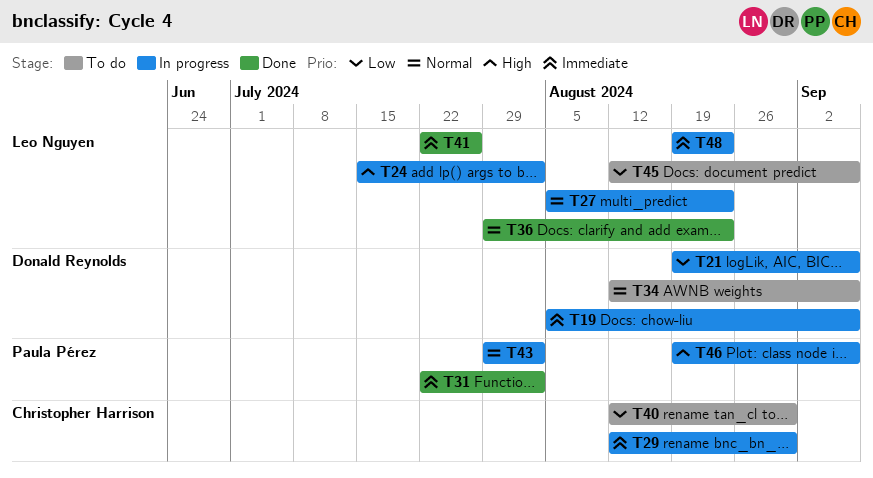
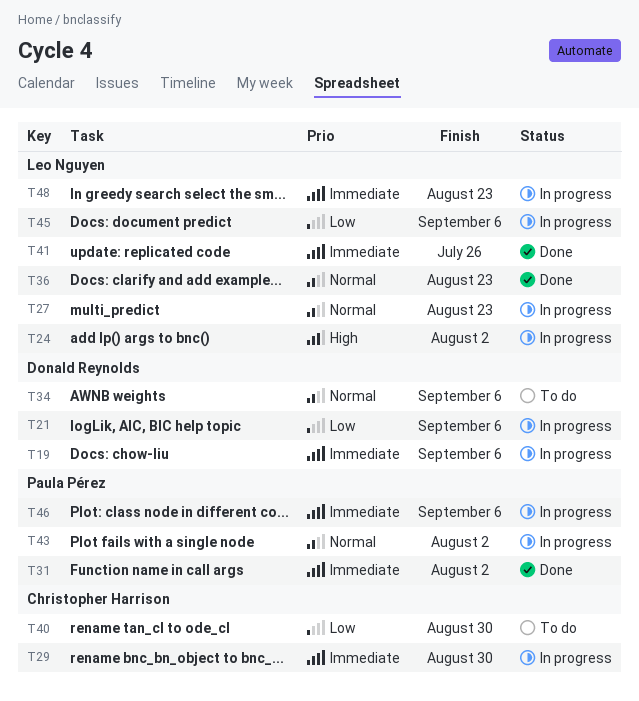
T45, status: To do -> In progress
T46, priority: High -> Immediate

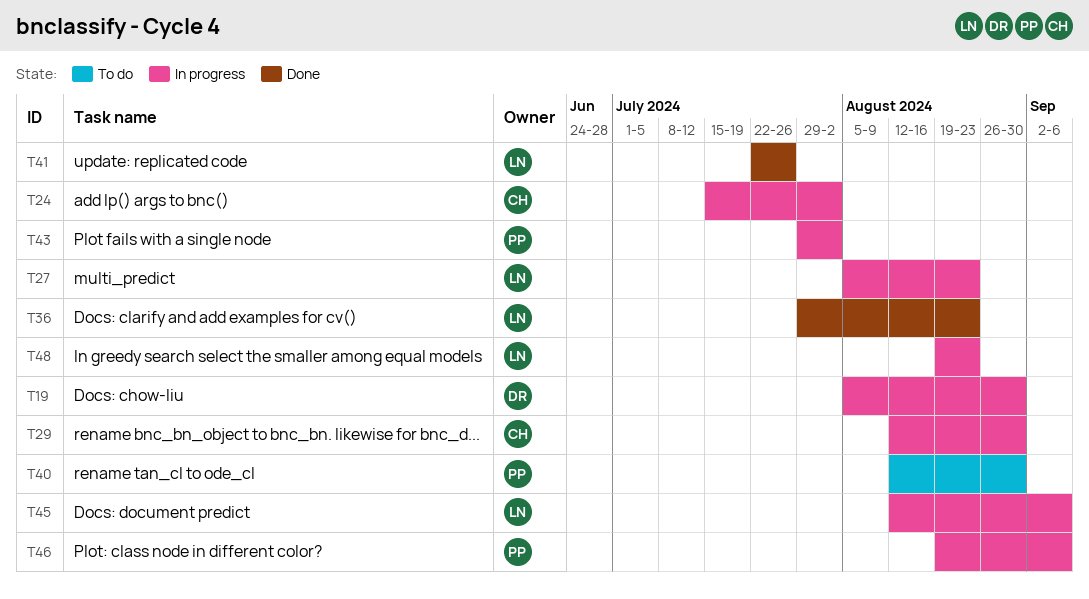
T19, due: Sep 6 -> Aug 30
T21: present -> none
T24, owner: Leo Nguyen -> Christopher Harrison
T31: present -> none
T34: present -> none
T40, owner: Christopher Harrison -> Paula Pérez

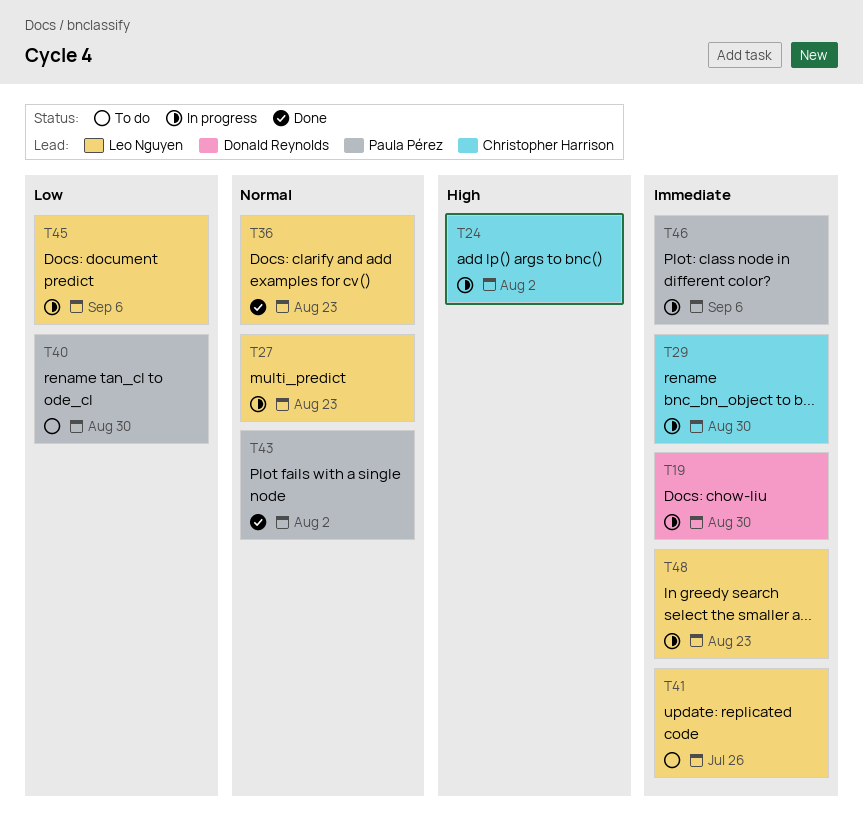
T41, status: Done -> To do
T43, status: In progress -> Done

